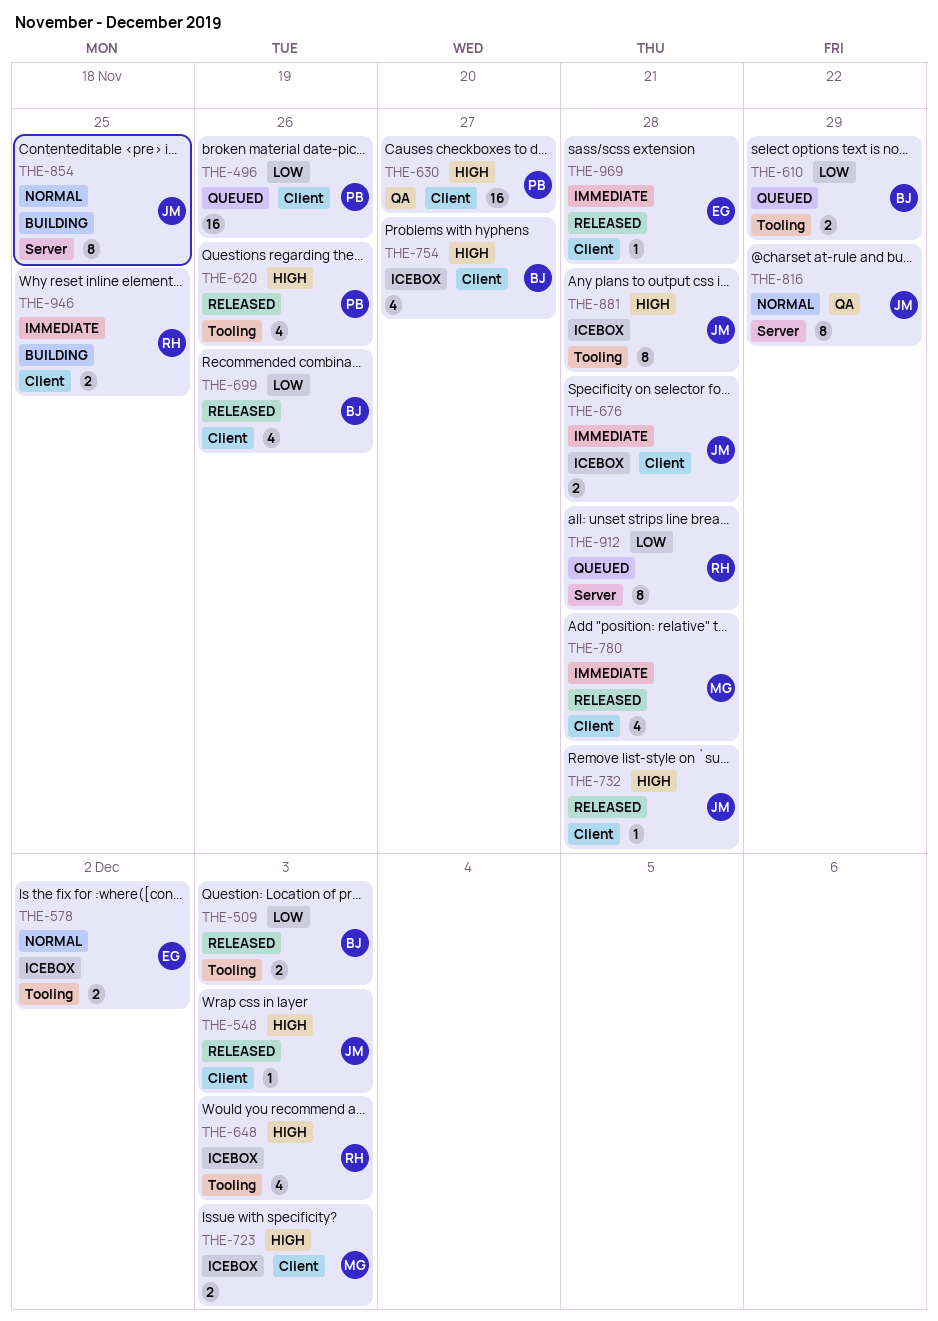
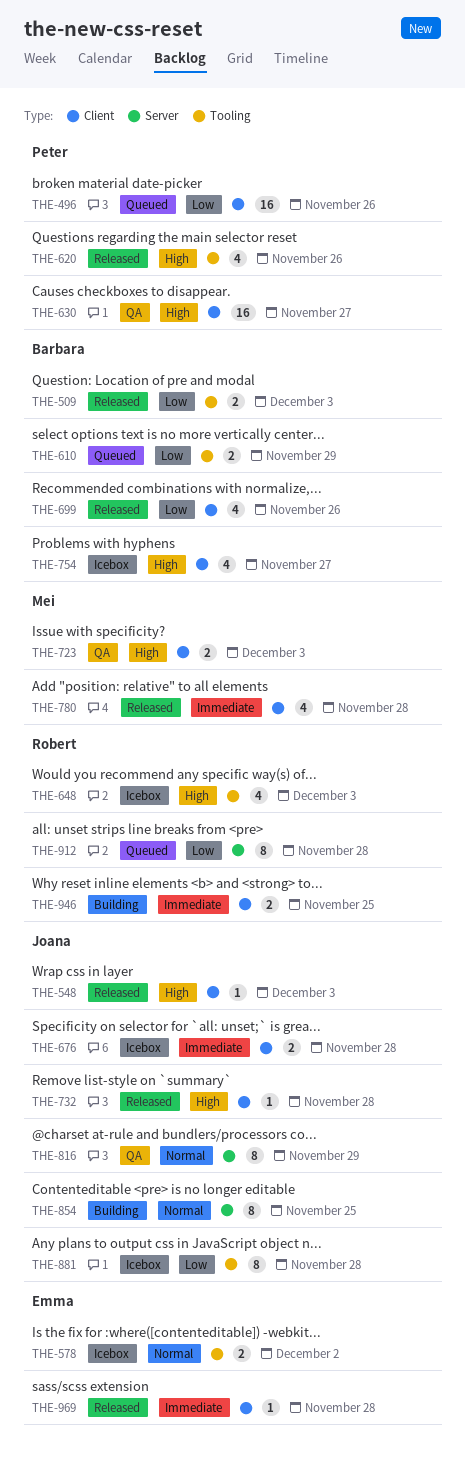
THE-723, status: Icebox -> QA
THE-881, priority: High -> Low

